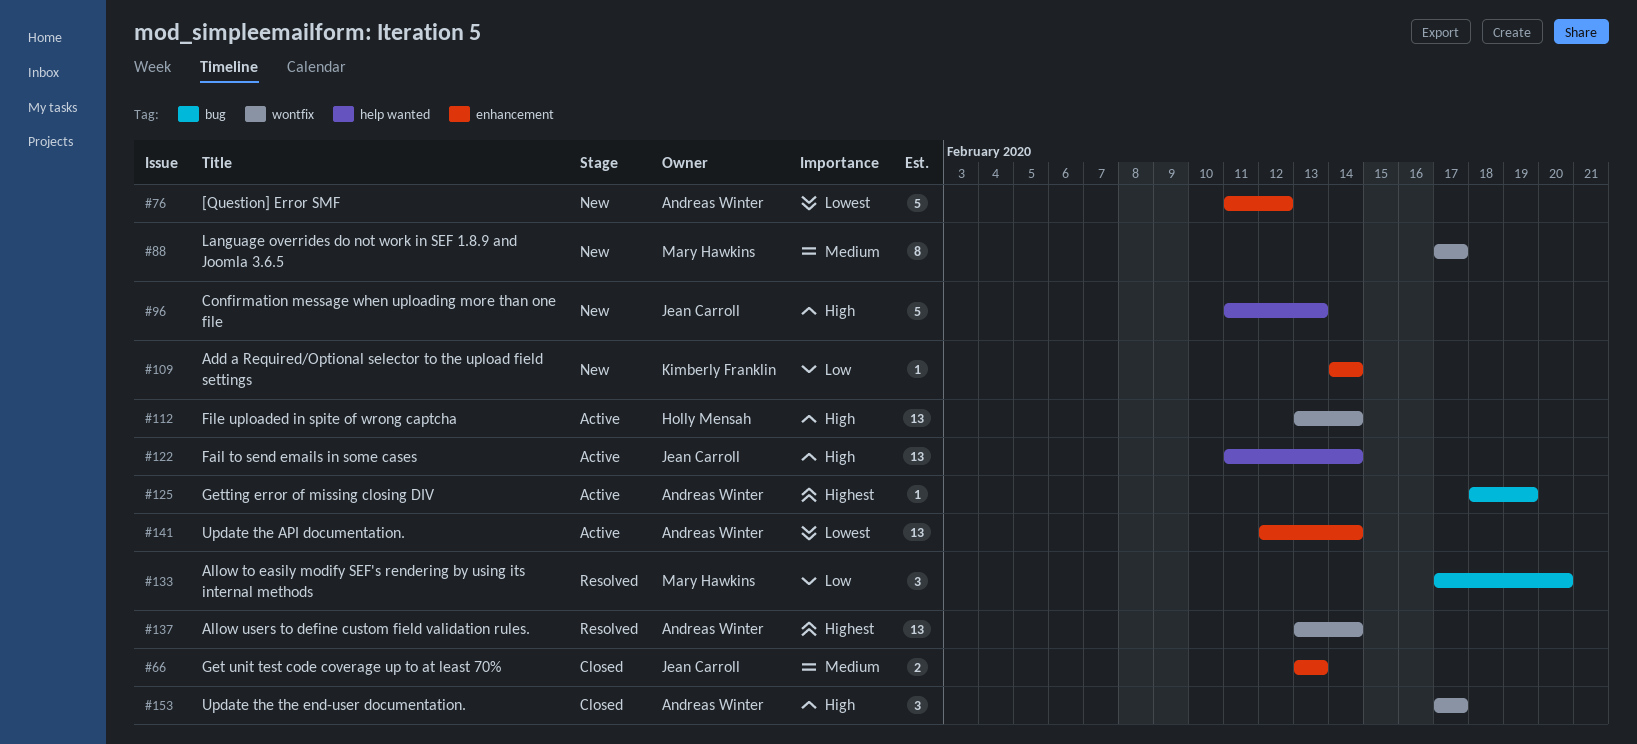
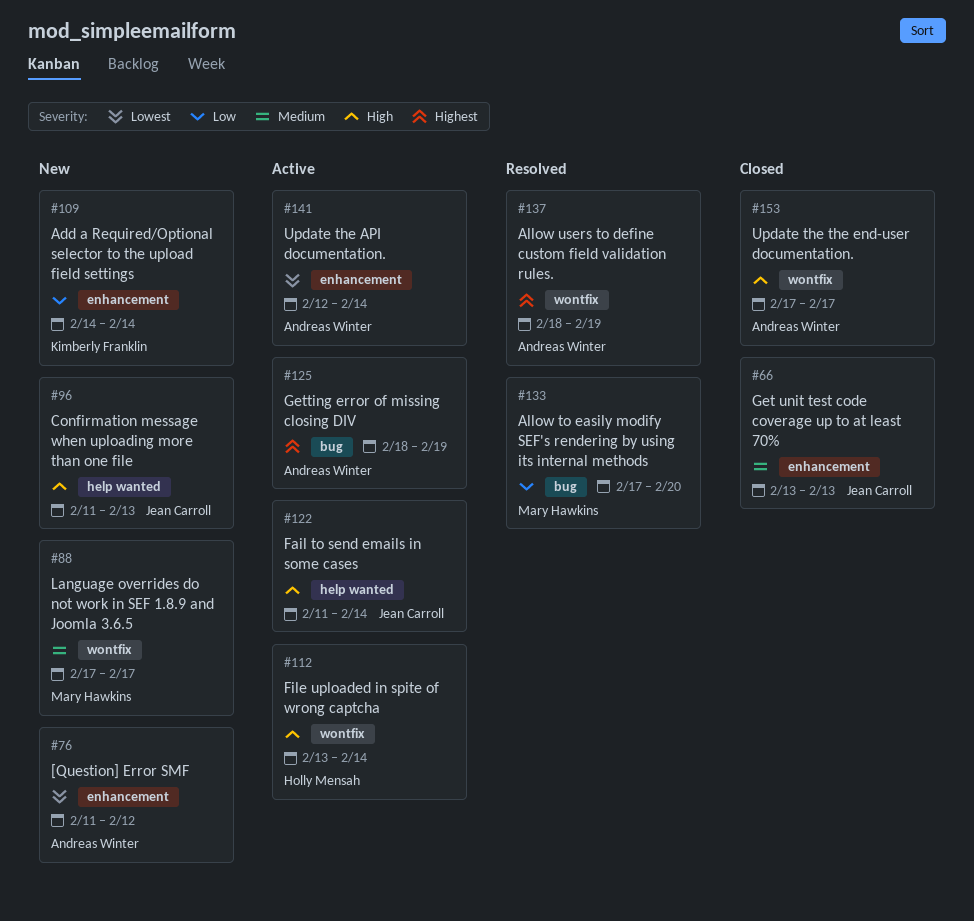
#137, start: Feb 13 -> Feb 18
#137, due: Feb 14 -> Feb 19

